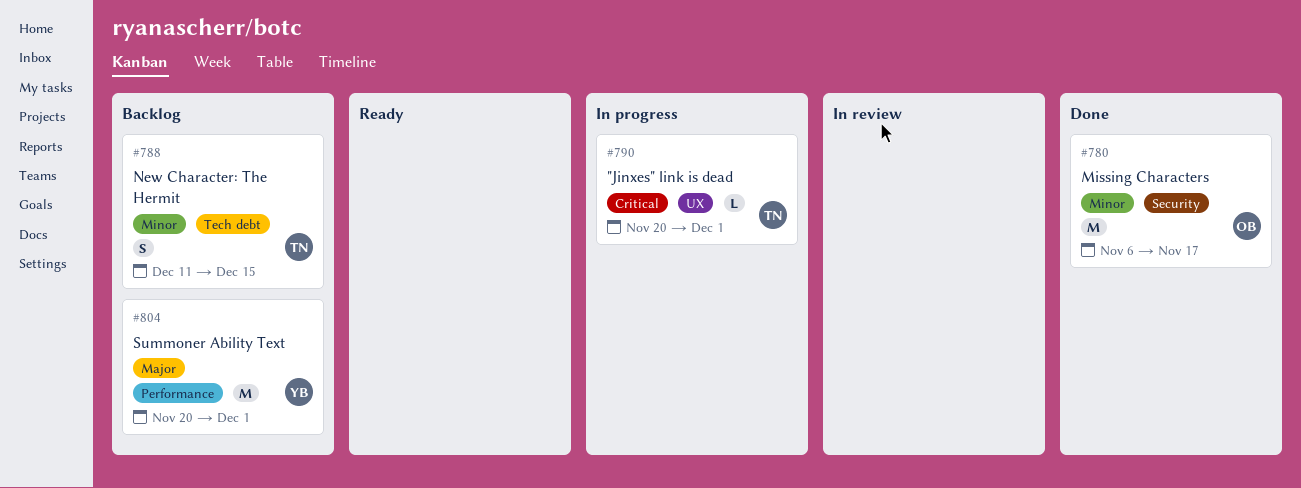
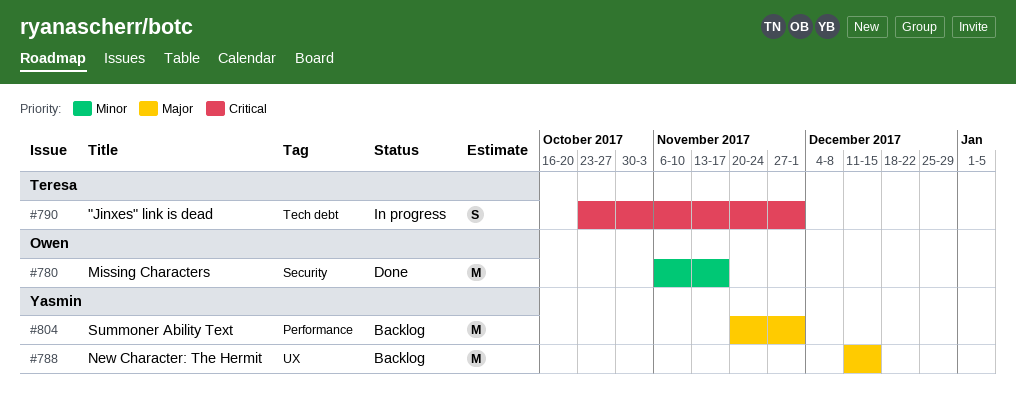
#788, owner: Teresa -> Yasmin
#788, priority: Minor -> Major
#788, label: Tech debt -> UX
#788, estimate: S -> M
#790, label: UX -> Tech debt
#790, estimate: L -> S
#790, start: Nov 20 -> Oct 23

